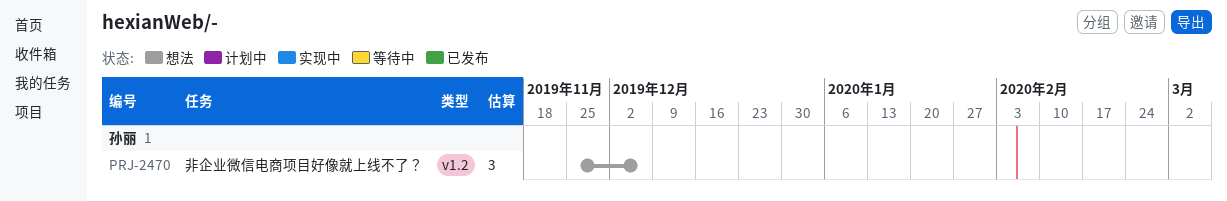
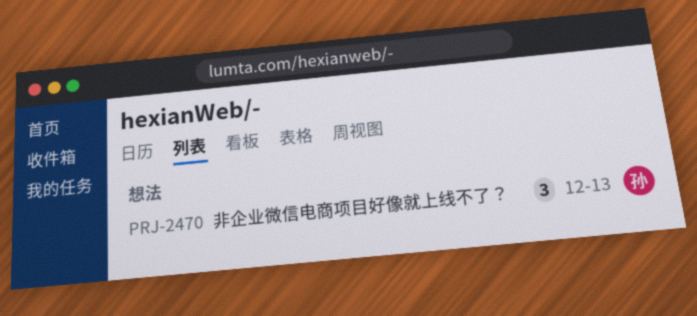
PRJ-2470, due: Dec 6 -> Dec 13

